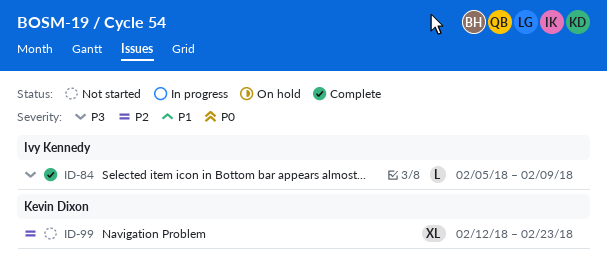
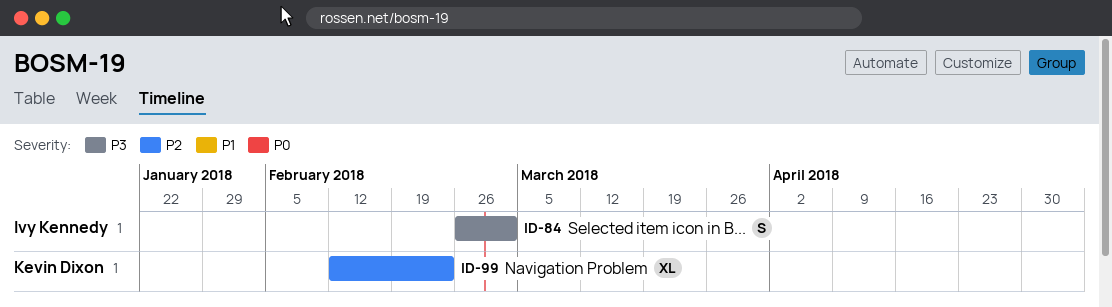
ID-84, estimate: L -> S
ID-84, start: Feb 5 -> Feb 26
ID-84, due: Feb 9 -> Mar 2

